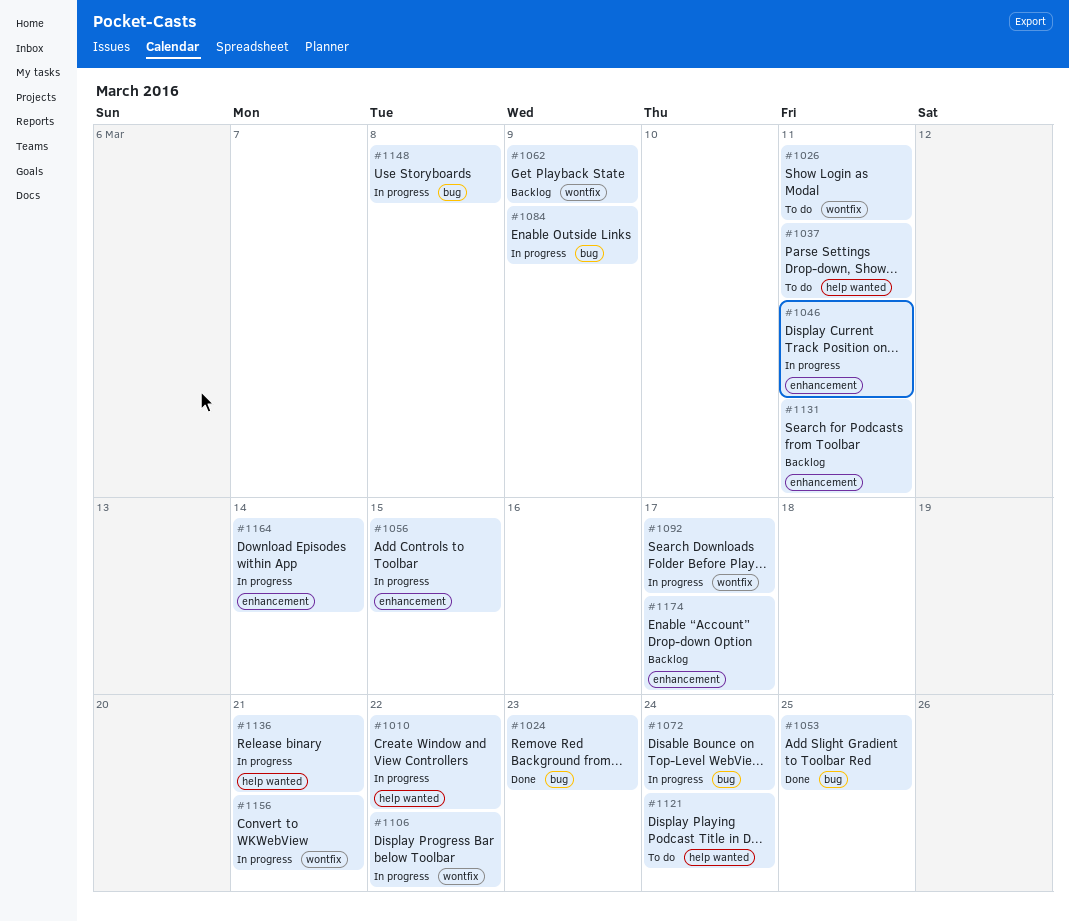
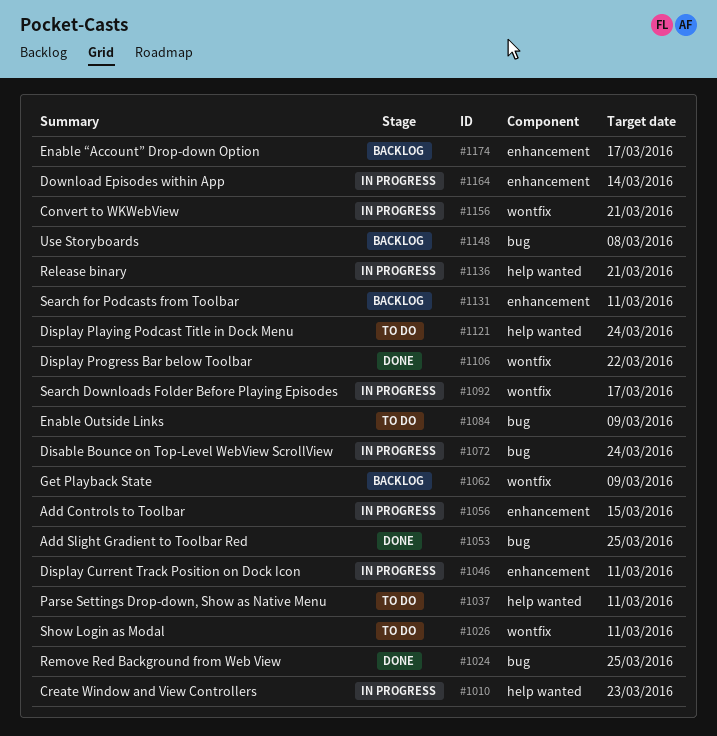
#1010, due: Mar 22 -> Mar 23
#1024, due: Mar 23 -> Mar 25
#1084, status: In progress -> To do
#1106, status: In progress -> Done
#1148, status: In progress -> Backlog

